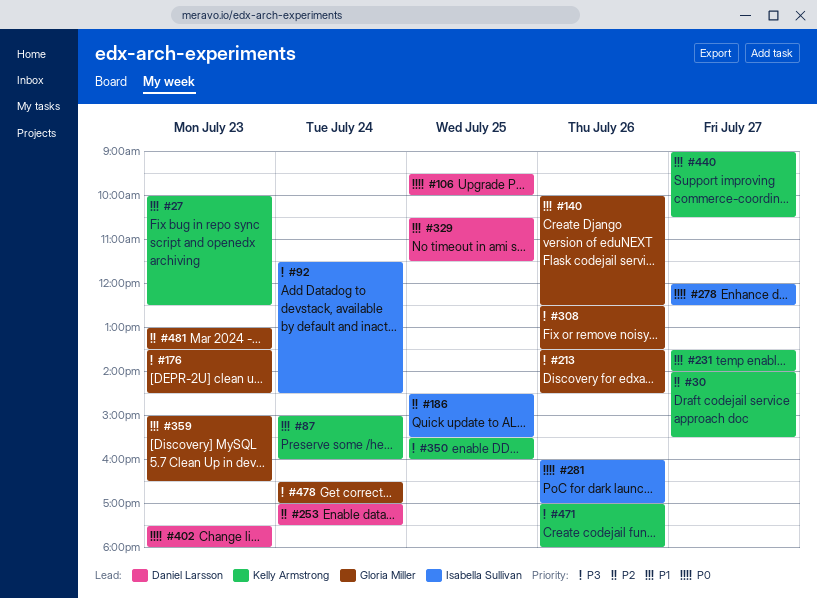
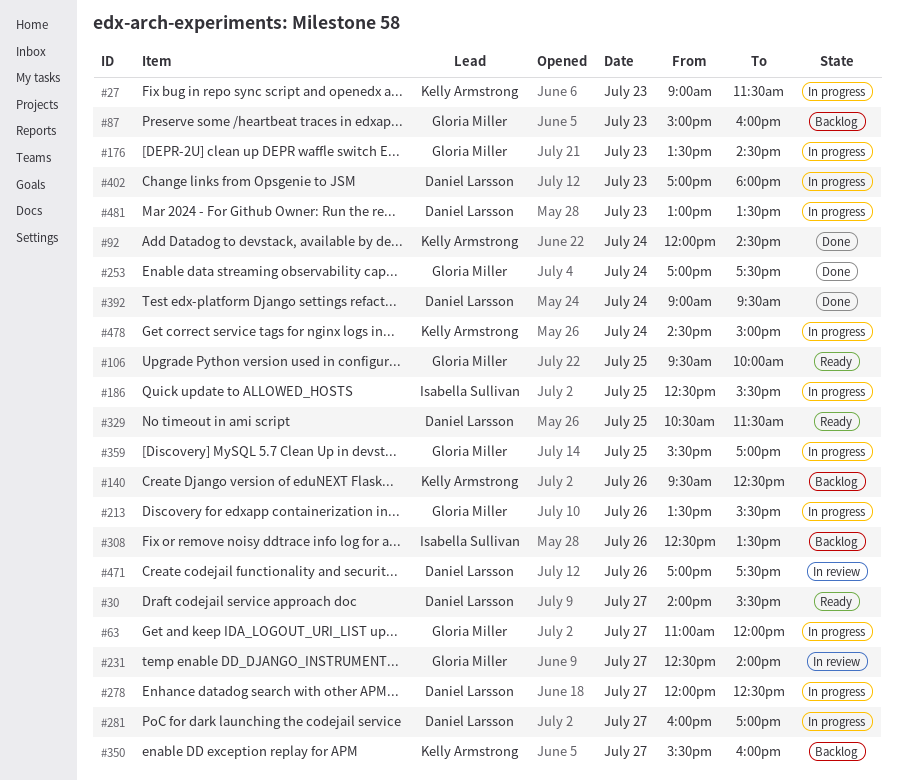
#27, begins: 10:00 -> 09:00
#27, ends: 12:30 -> 11:30
#30, owner: Kelly Armstrong -> Daniel Larsson
#63: none -> present
#87, owner: Kelly Armstrong -> Gloria Miller
#87, day: Jul 24 -> Jul 23
#92, owner: Isabella Sullivan -> Kelly Armstrong
#92, begins: 11:30 -> 12:00
#106, owner: Daniel Larsson -> Gloria Miller
#140, owner: Gloria Miller -> Kelly Armstrong
#140, begins: 10:00 -> 09:30
#186, begins: 14:30 -> 12:30
#213, ends: 14:30 -> 15:30
#231, owner: Kelly Armstrong -> Gloria Miller
#231, begins: 13:30 -> 12:30
#253, owner: Daniel Larsson -> Gloria Miller
#278, owner: Isabella Sullivan -> Daniel Larsson
#281, owner: Isabella Sullivan -> Daniel Larsson
#281, day: Jul 26 -> Jul 27
#308, owner: Gloria Miller -> Isabella Sullivan
#350, day: Jul 25 -> Jul 27
#359, day: Jul 23 -> Jul 25
#359, begins: 15:00 -> 15:30
#359, ends: 16:30 -> 17:00
#392: none -> present
#402, begins: 17:30 -> 17:00
#440: present -> none
#471, owner: Kelly Armstrong -> Daniel Larsson
#471, ends: 18:00 -> 17:30
#478, owner: Gloria Miller -> Kelly Armstrong
#478, begins: 16:30 -> 14:30
#478, ends: 17:00 -> 15:00
#481, owner: Gloria Miller -> Daniel Larsson

